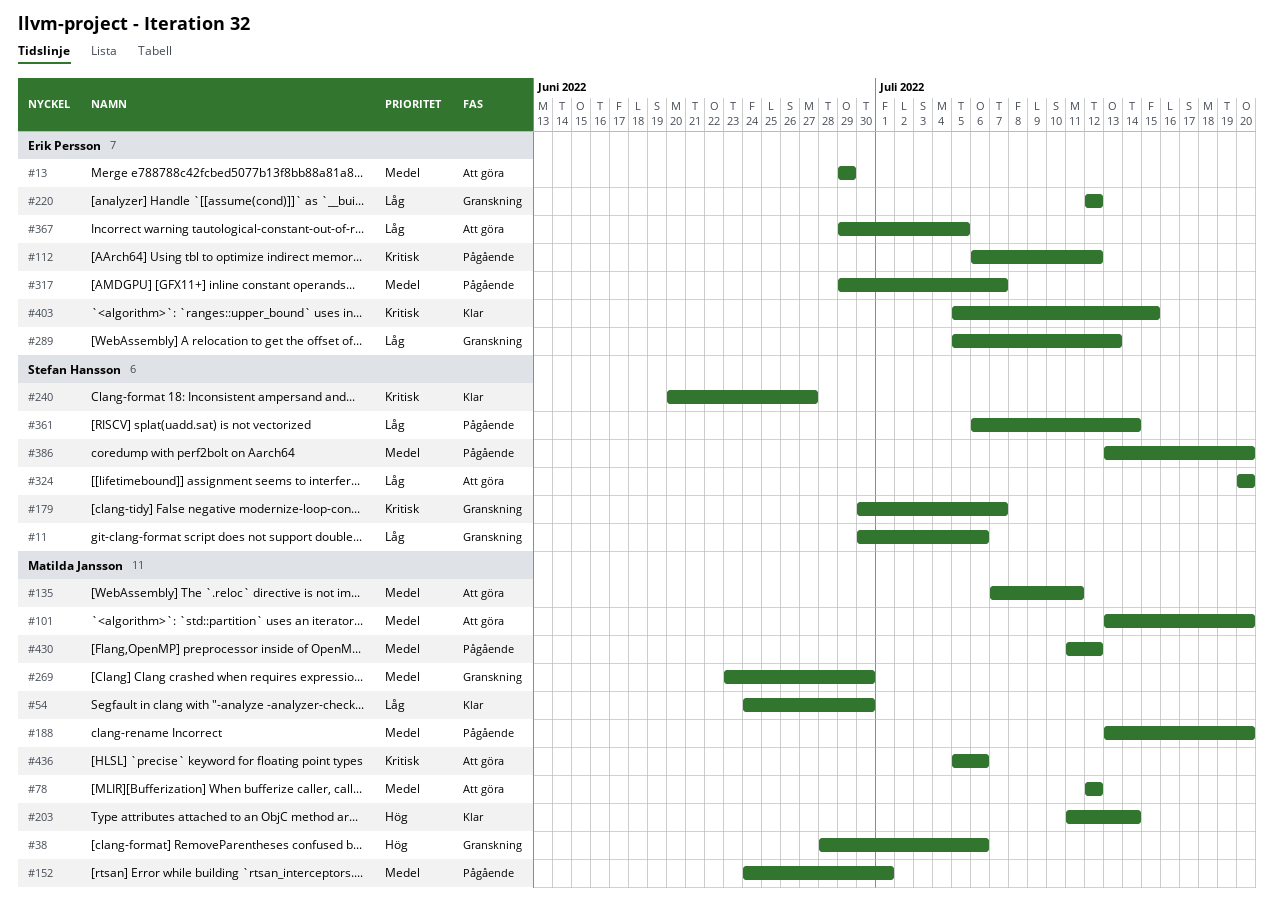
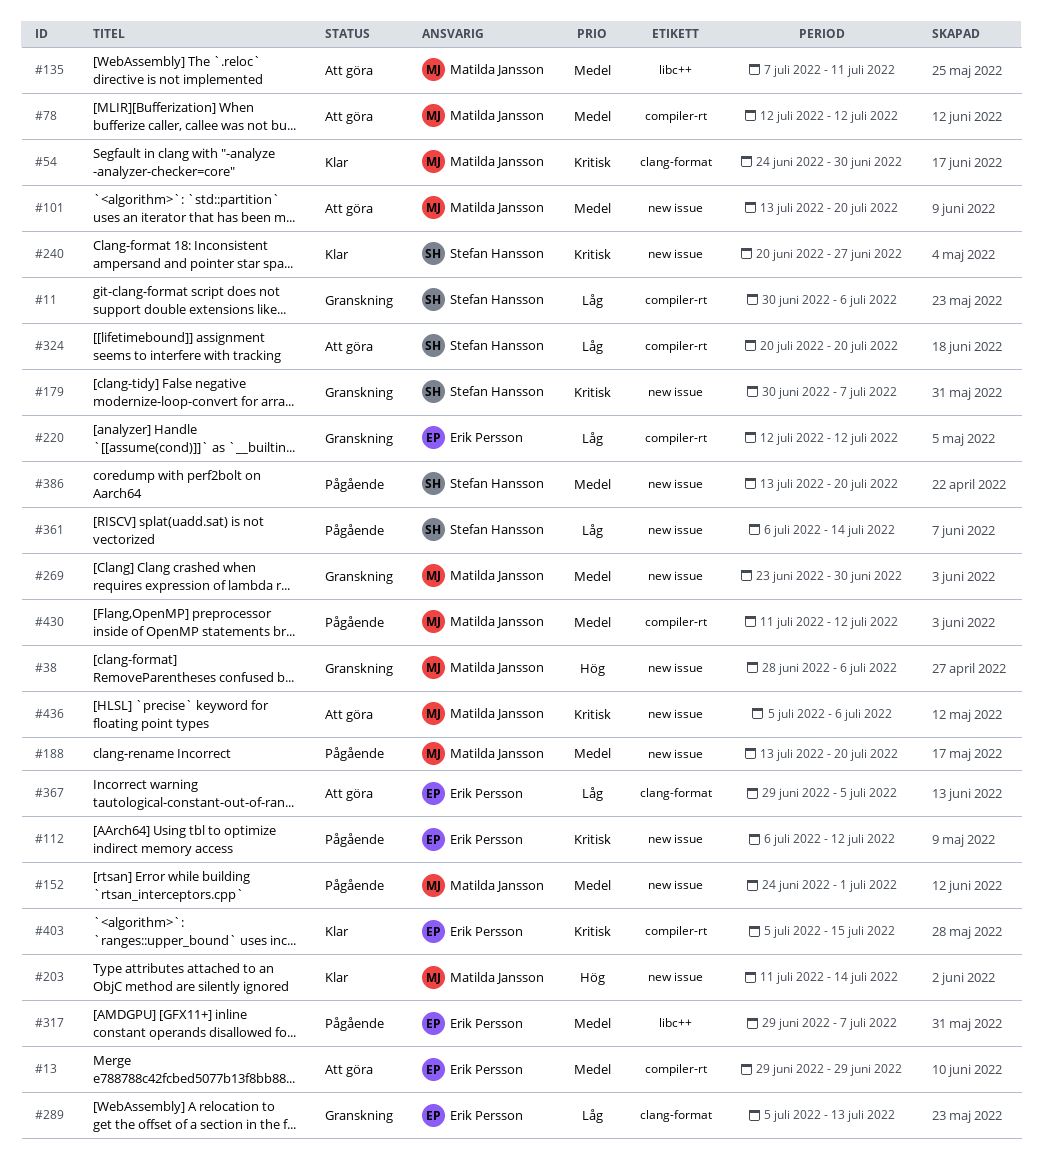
#54, priority: Låg -> Kritisk

